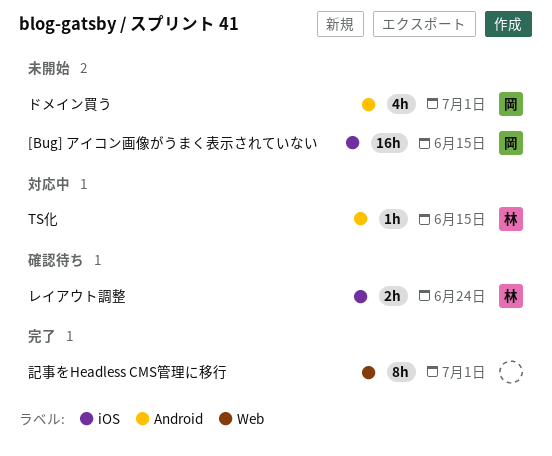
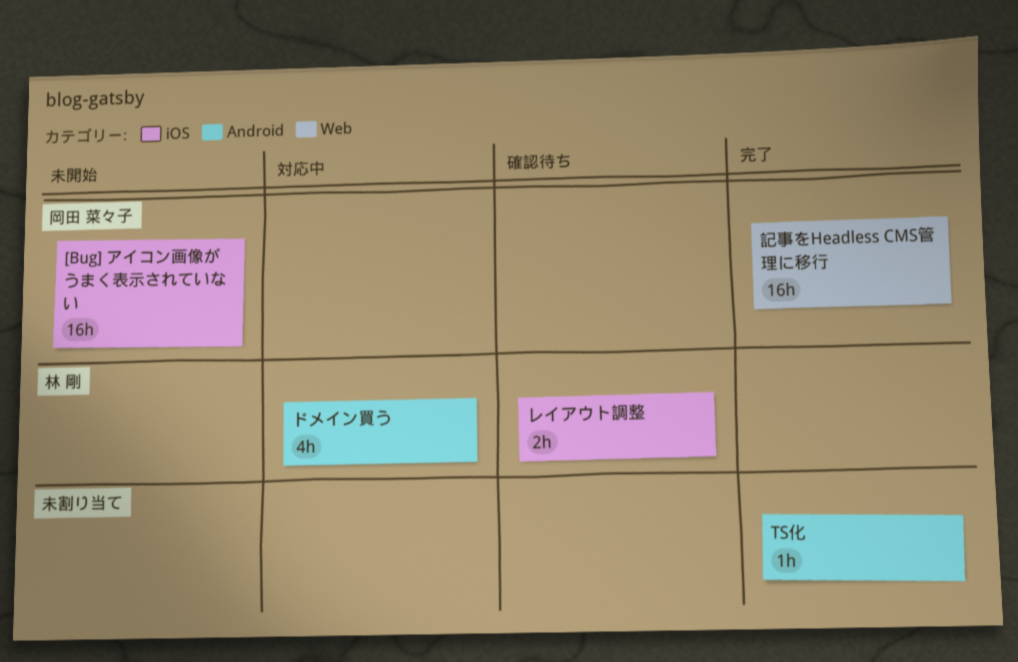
TS化, status: 対応中 -> 完了
TS化, owner: 林 剛 -> none
ドメイン買う, status: 未開始 -> 対応中
ドメイン買う, owner: 岡田 菜々子 -> 林 剛
記事をHeadless CMS管理に移行, owner: none -> 岡田 菜々子
記事をHeadless CMS管理に移行, estimate: 8h -> 16h

